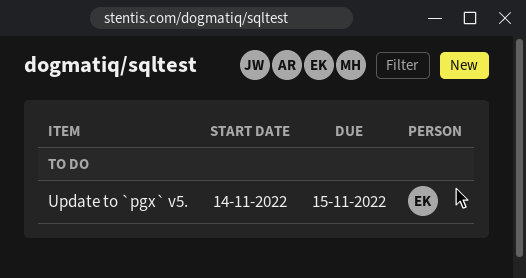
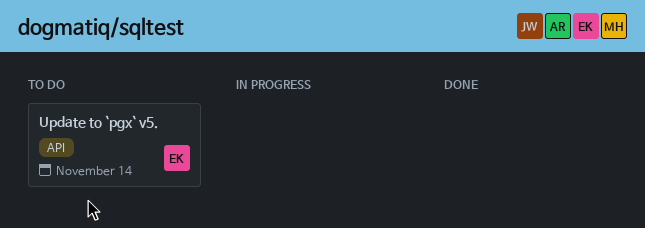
Update to `pgx` v5., due: Nov 15 -> Nov 14

